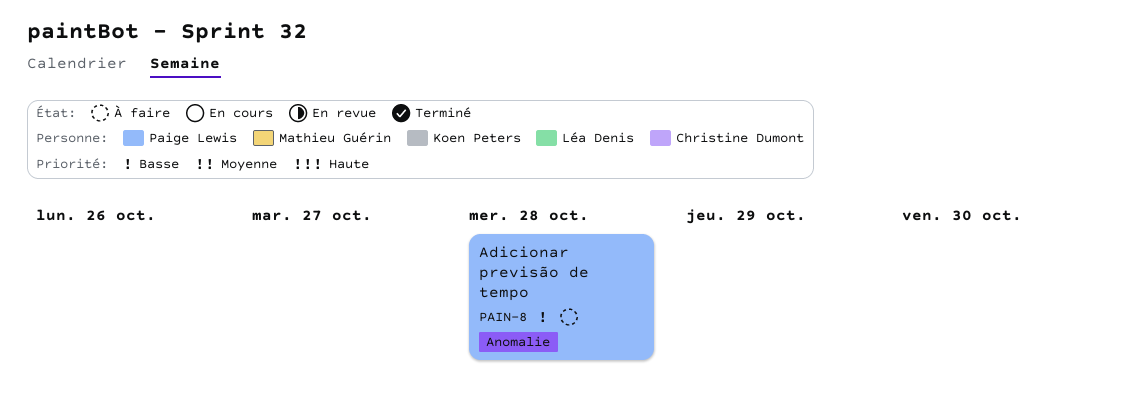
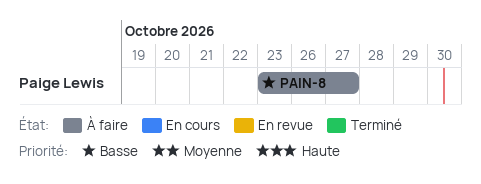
PAIN-8, due: Oct 28 -> Oct 27

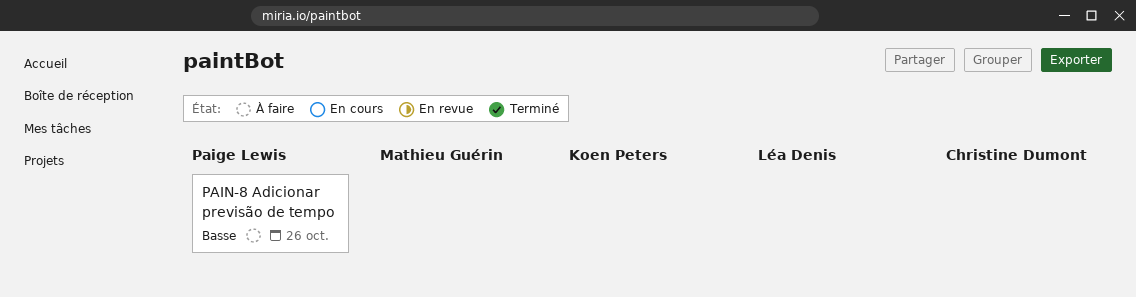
PAIN-8, due: Oct 27 -> Oct 26

